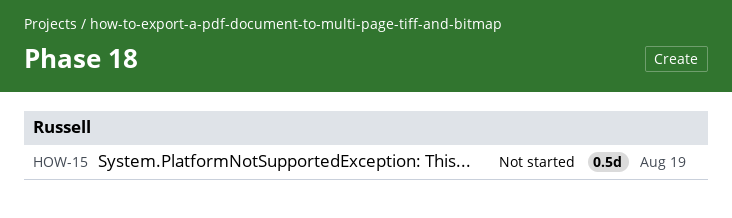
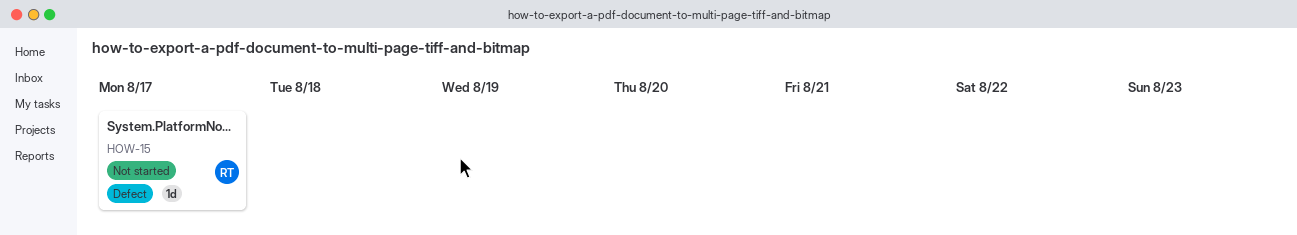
HOW-15, estimate: 0.5d -> 1d
HOW-15, due: Aug 19 -> Aug 17

